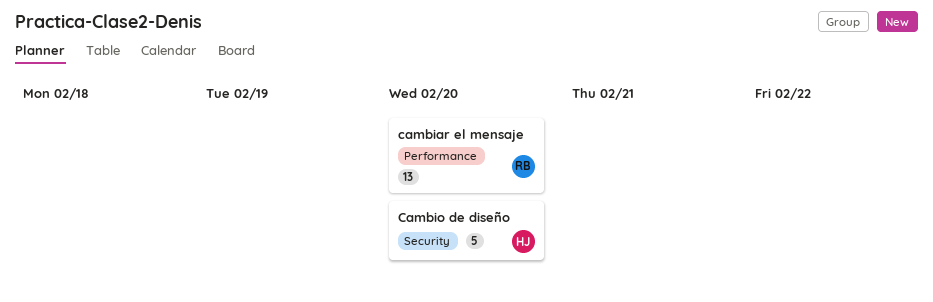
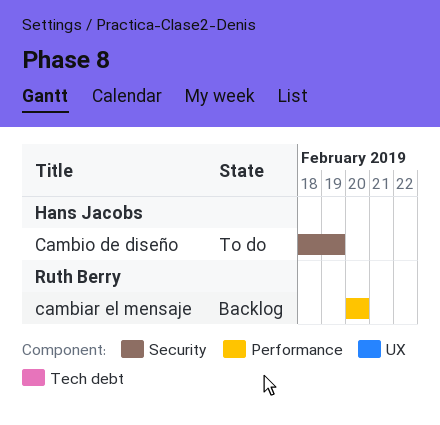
Cambio de diseño, due: Feb 20 -> Feb 19

